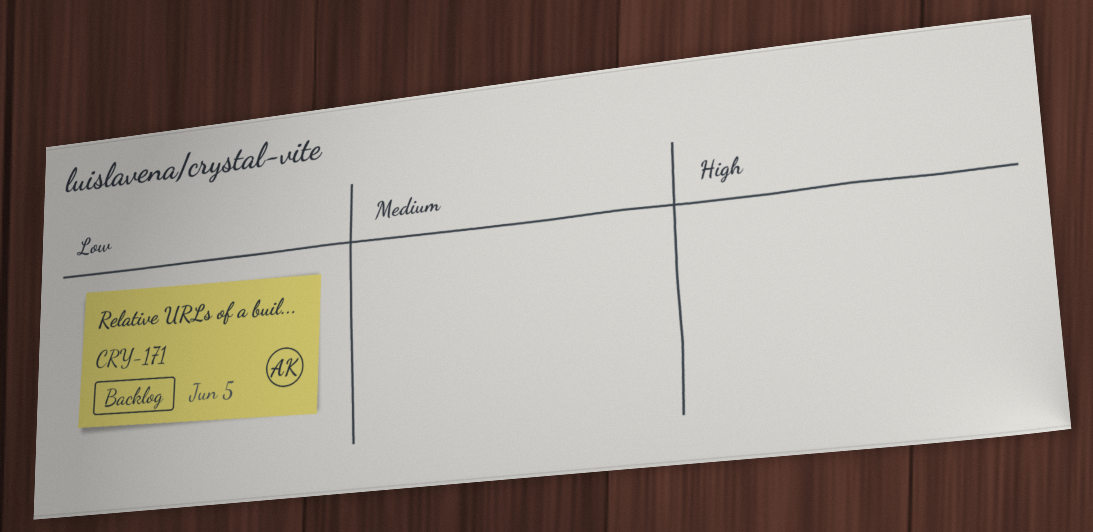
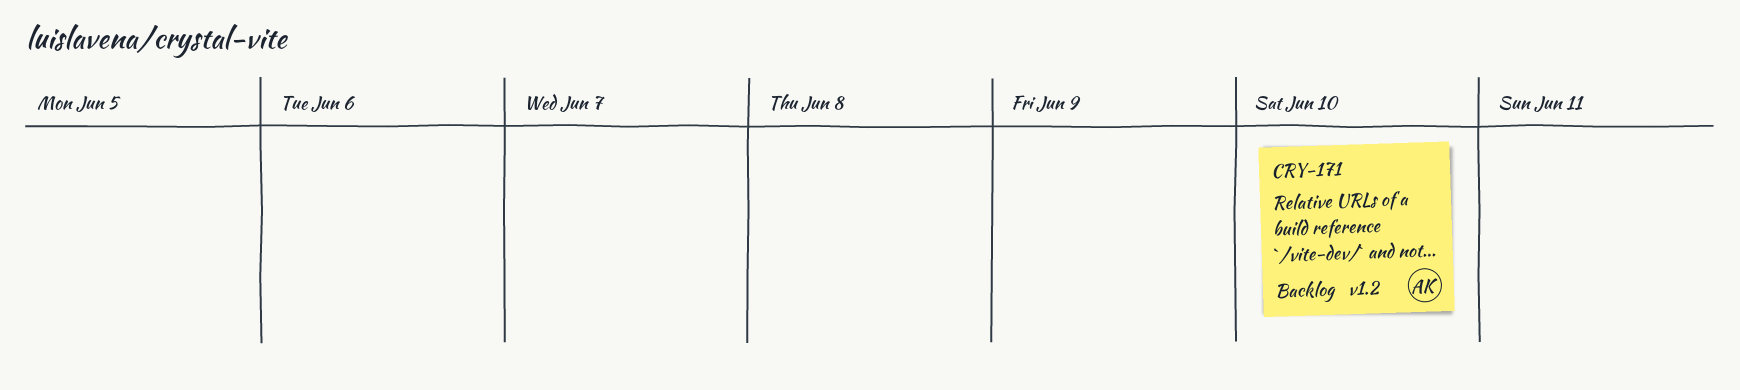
CRY-171, due: Jun 5 -> Jun 10

